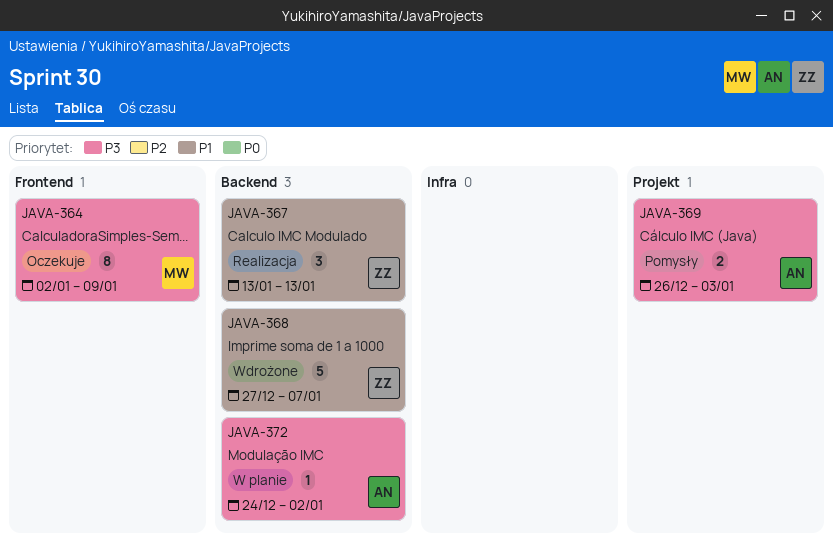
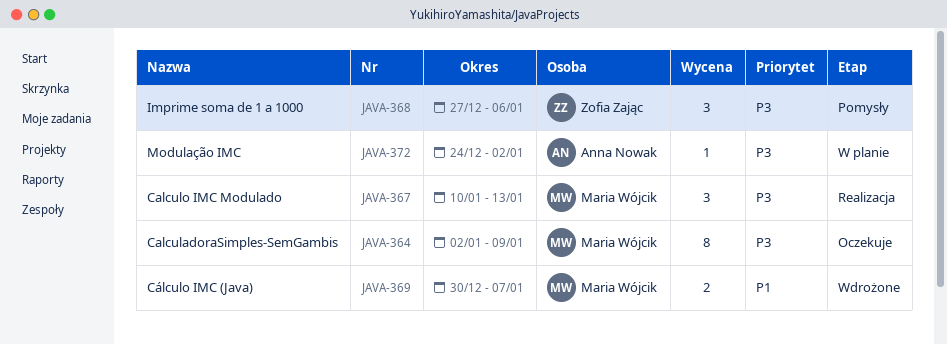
JAVA-367, owner: Zofia Zając -> Maria Wójcik
JAVA-367, priority: P1 -> P3
JAVA-367, start: Jan 13 -> Jan 10
JAVA-368, status: Wdrożone -> Pomysły
JAVA-368, priority: P1 -> P3
JAVA-368, estimate: 5 -> 3
JAVA-368, due: Jan 7 -> Jan 6
JAVA-369, status: Pomysły -> Wdrożone
JAVA-369, owner: Anna Nowak -> Maria Wójcik
JAVA-369, priority: P3 -> P1
JAVA-369, start: Dec 26 -> Dec 30
JAVA-369, due: Jan 3 -> Jan 7

